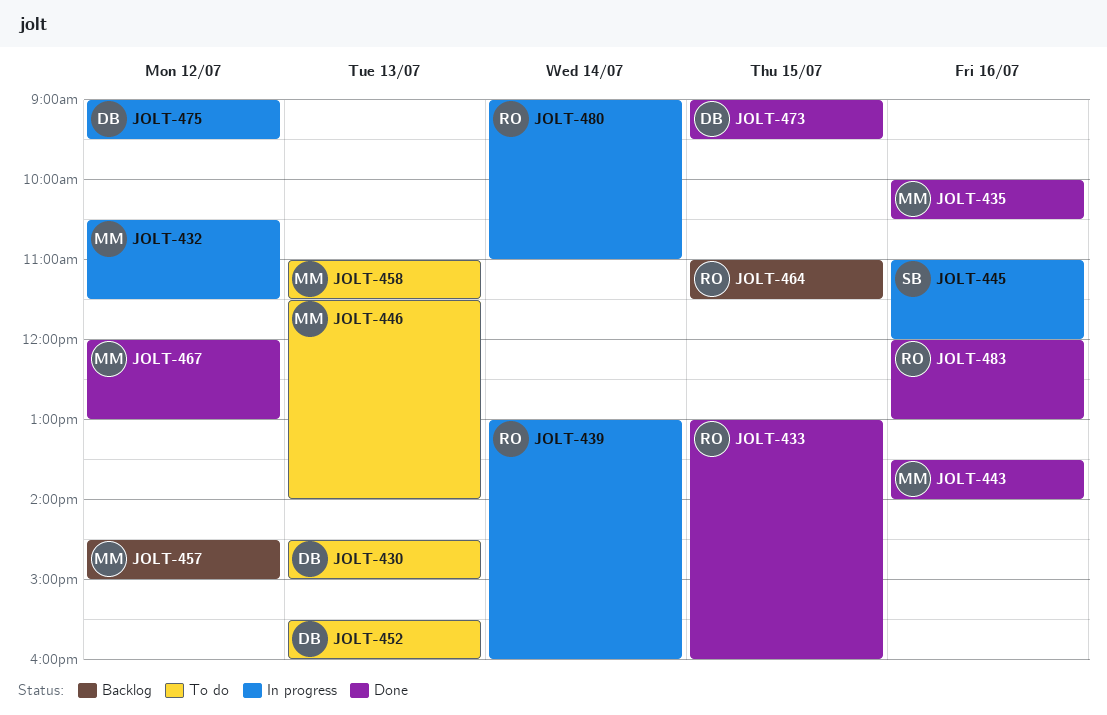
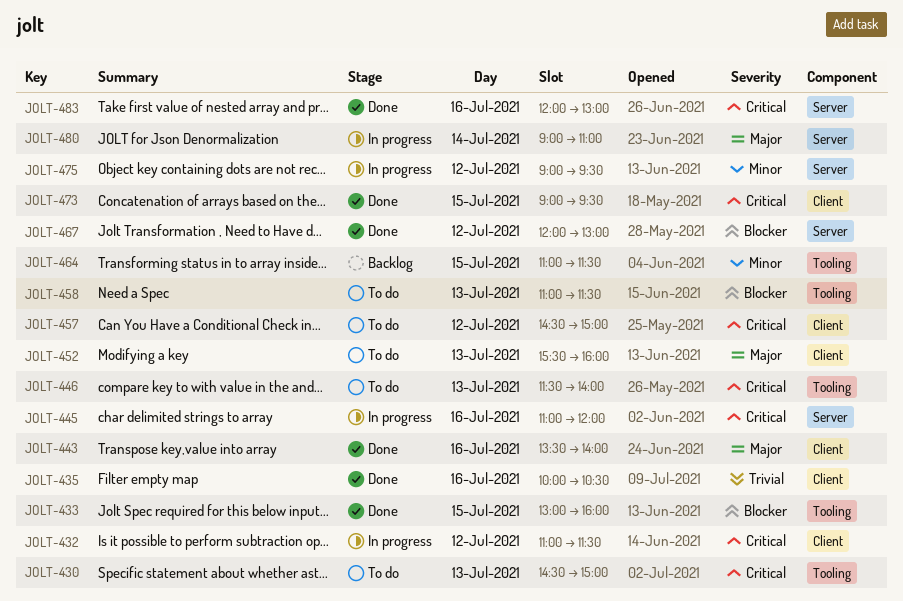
JOLT-432, begins: 10:30 -> 11:00
JOLT-439: present -> none
JOLT-457, status: Backlog -> To do

